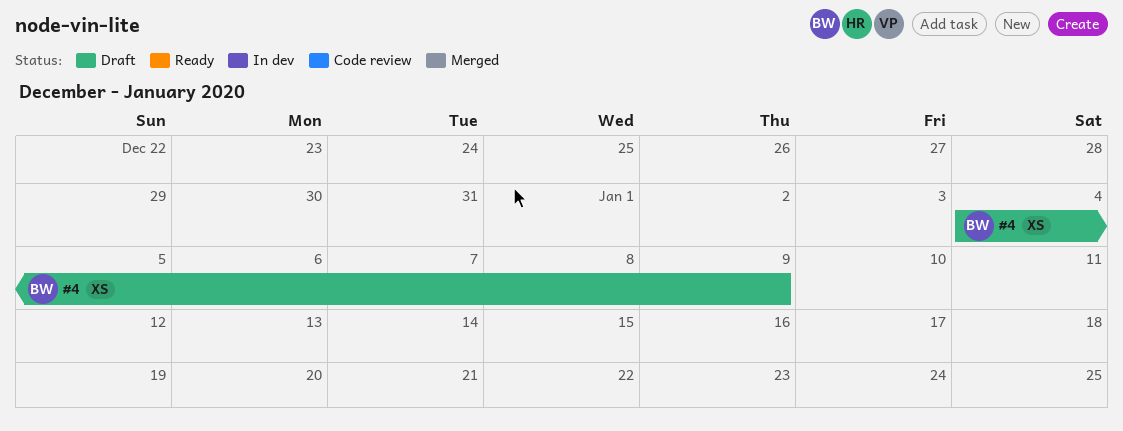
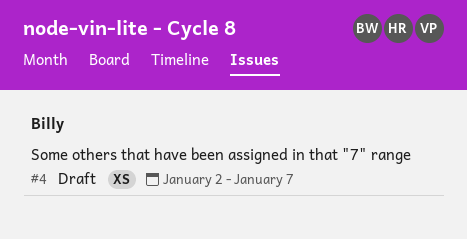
#4, start: Jan 4 -> Jan 2
#4, due: Jan 9 -> Jan 7

